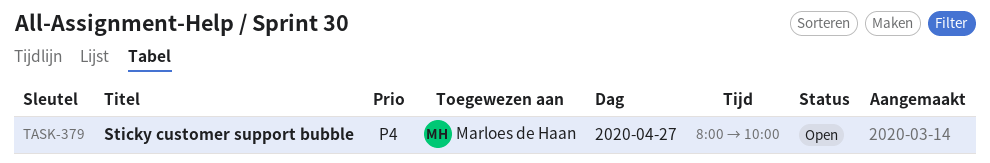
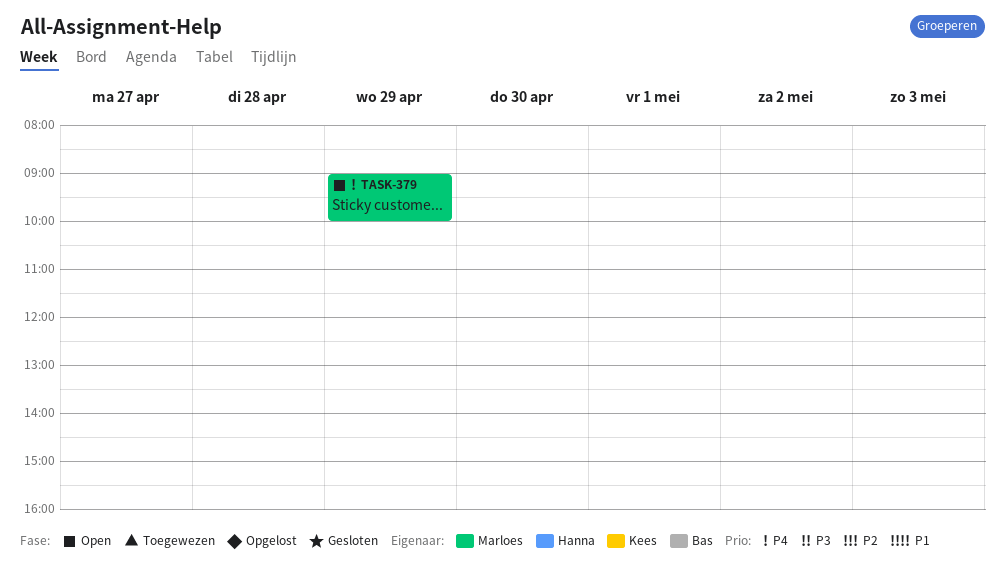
TASK-379, day: Apr 27 -> Apr 29
TASK-379, begins: 08:00 -> 09:00

